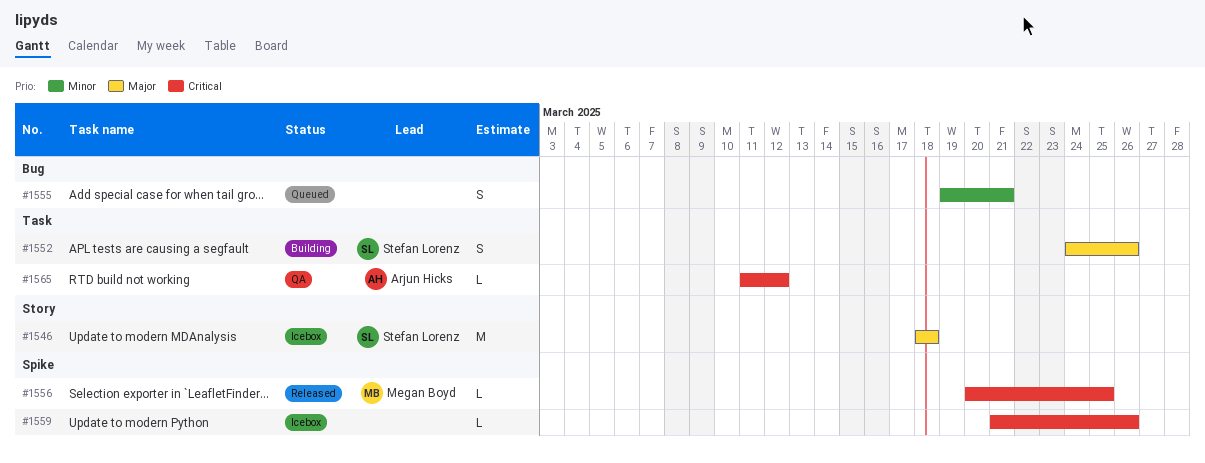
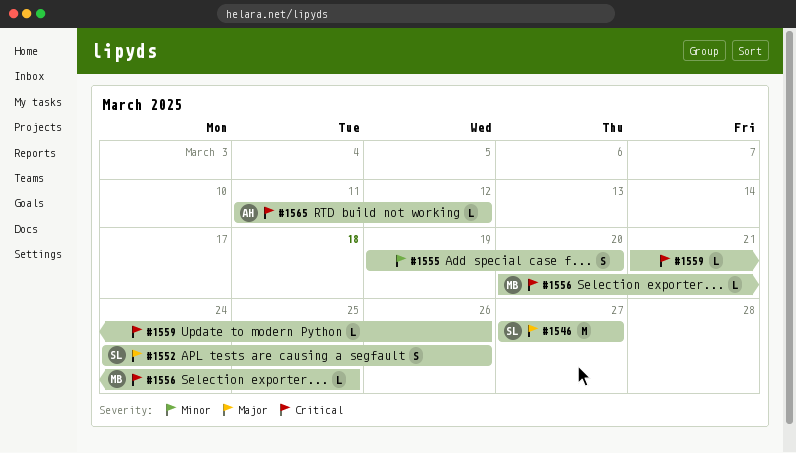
#1546, start: Mar 18 -> Mar 27
#1546, due: Mar 18 -> Mar 27
#1555, due: Mar 21 -> Mar 20

